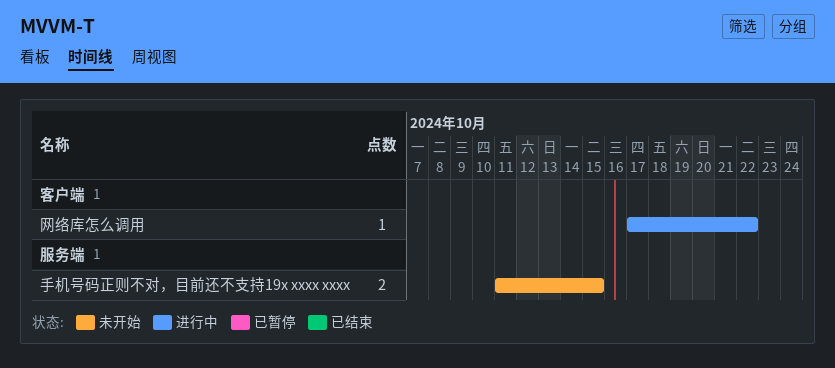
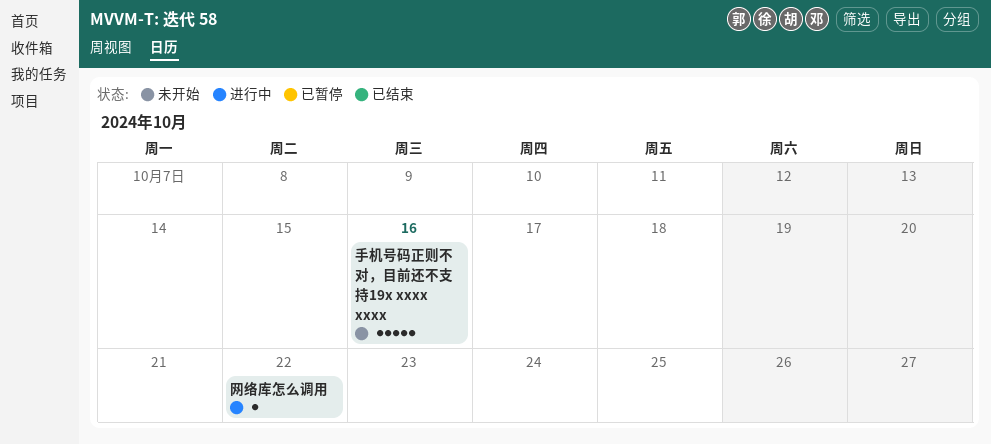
手机号码正则不对，目前还不支持19x xxxx xxxx, estimate: 2 -> 5
手机号码正则不对，目前还不支持19x xxxx xxxx, due: Oct 15 -> Oct 16

